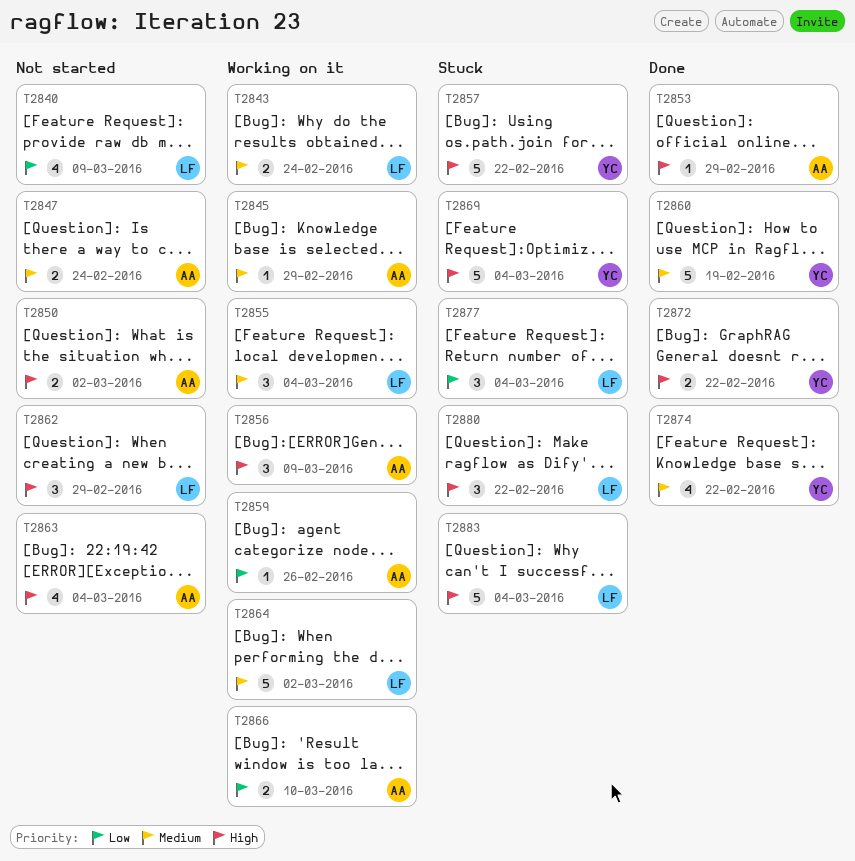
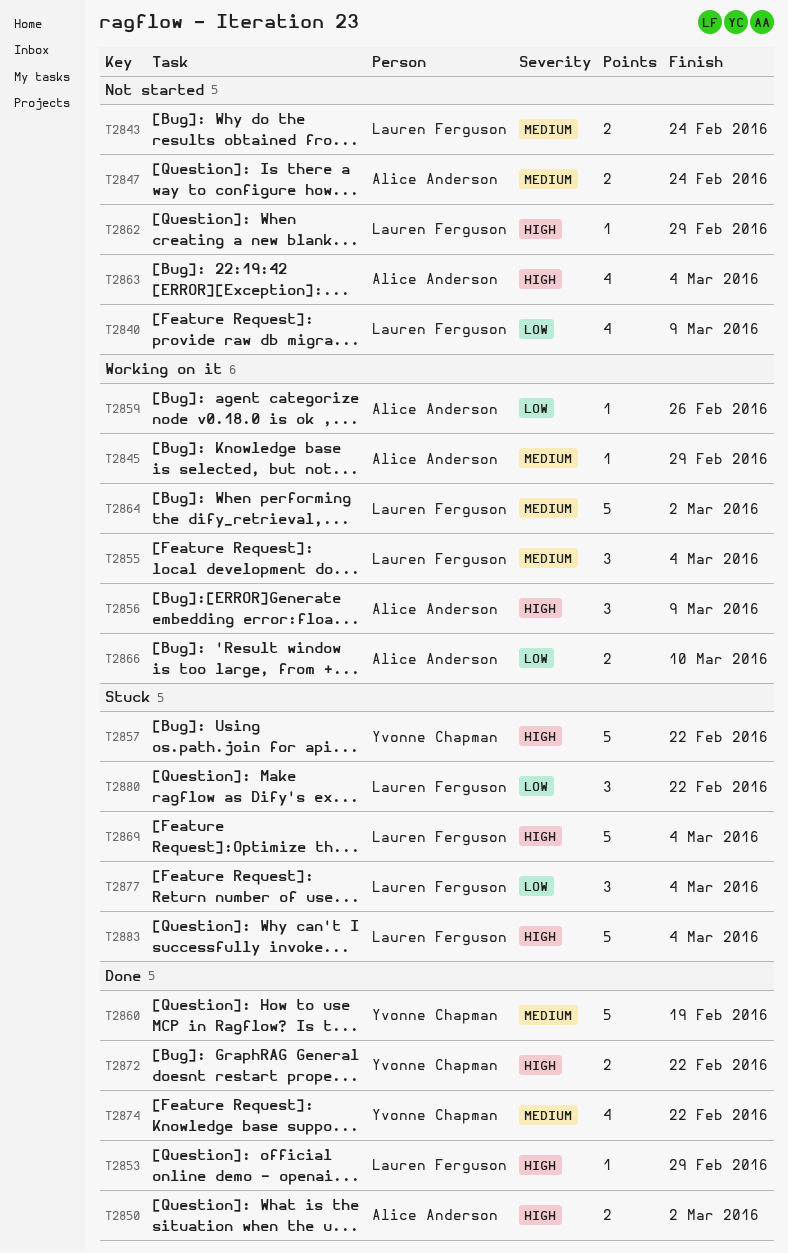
T2843, status: Working on it -> Not started
T2850, status: Not started -> Done
T2853, owner: Alice Anderson -> Lauren Ferguson
T2862, estimate: 3 -> 1
T2869, owner: Yvonne Chapman -> Lauren Ferguson
T2880, priority: High -> Low

